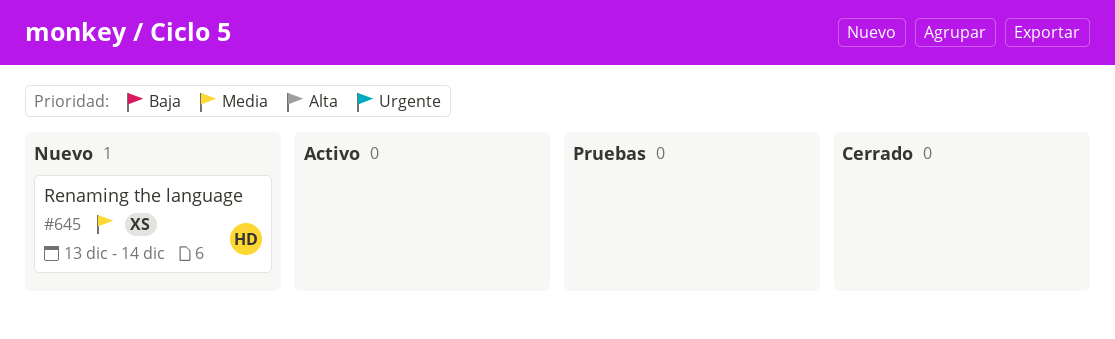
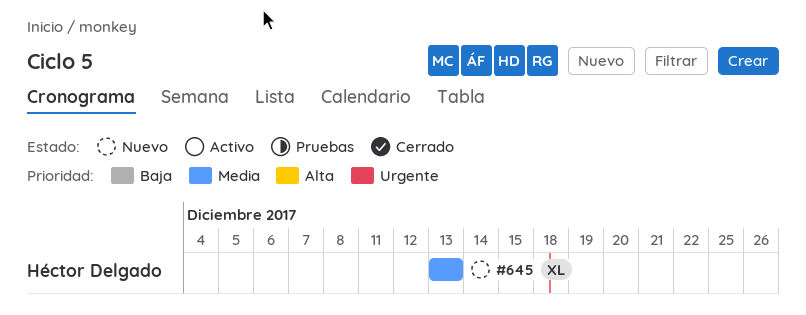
#645, estimate: XS -> XL
#645, due: Dec 14 -> Dec 13

